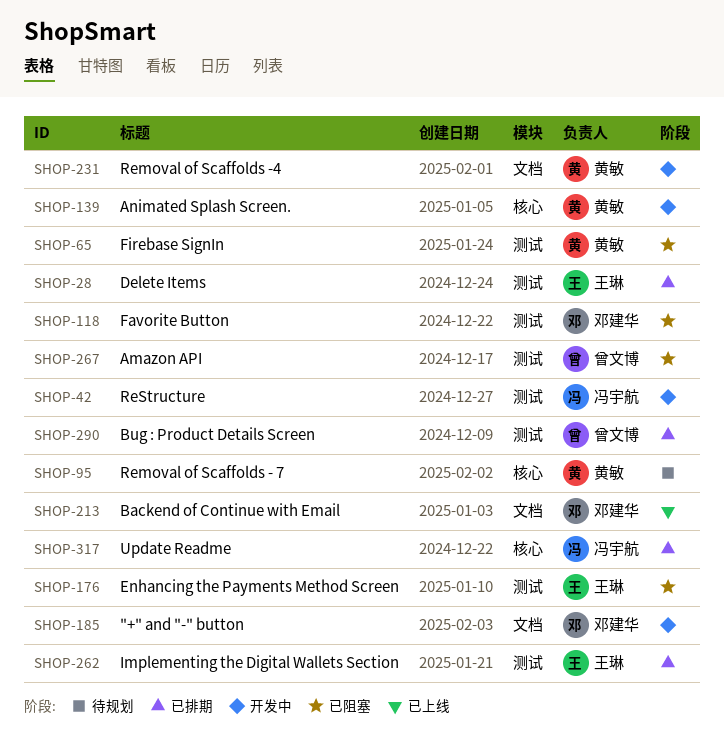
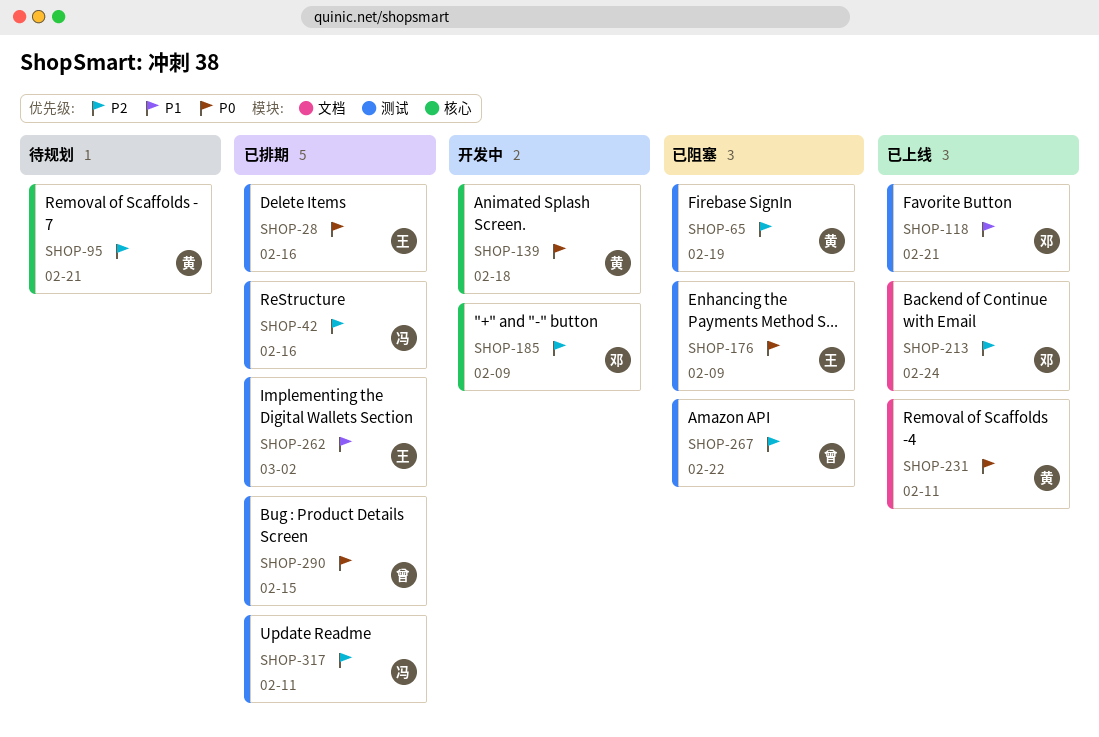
SHOP-42, status: 开发中 -> 已排期
SHOP-118, status: 已阻塞 -> 已上线
SHOP-185, label: 文档 -> 核心
SHOP-231, status: 开发中 -> 已上线
SHOP-317, label: 核心 -> 测试

